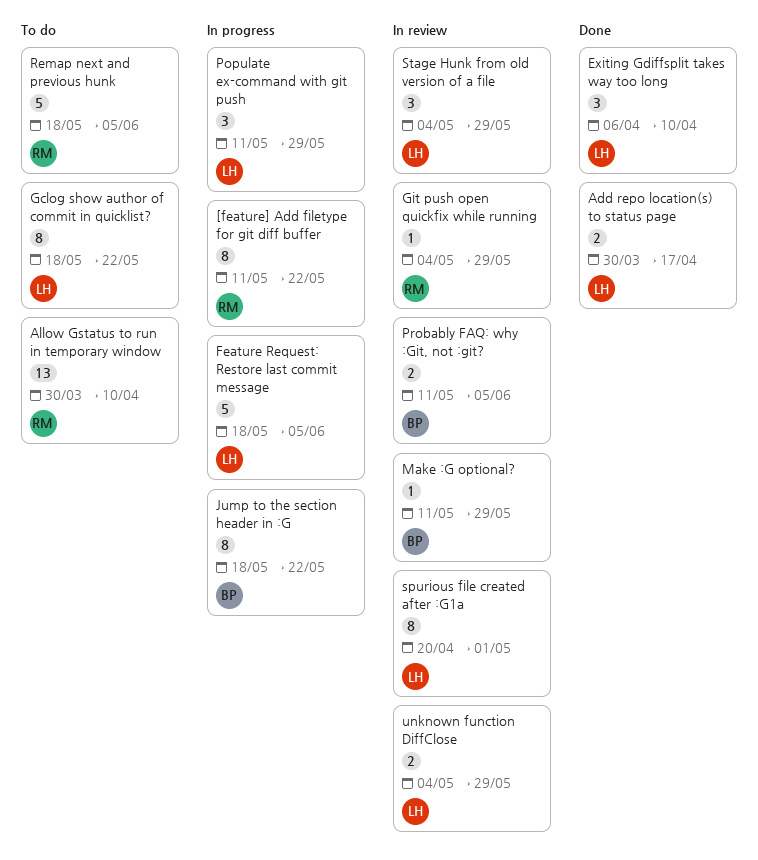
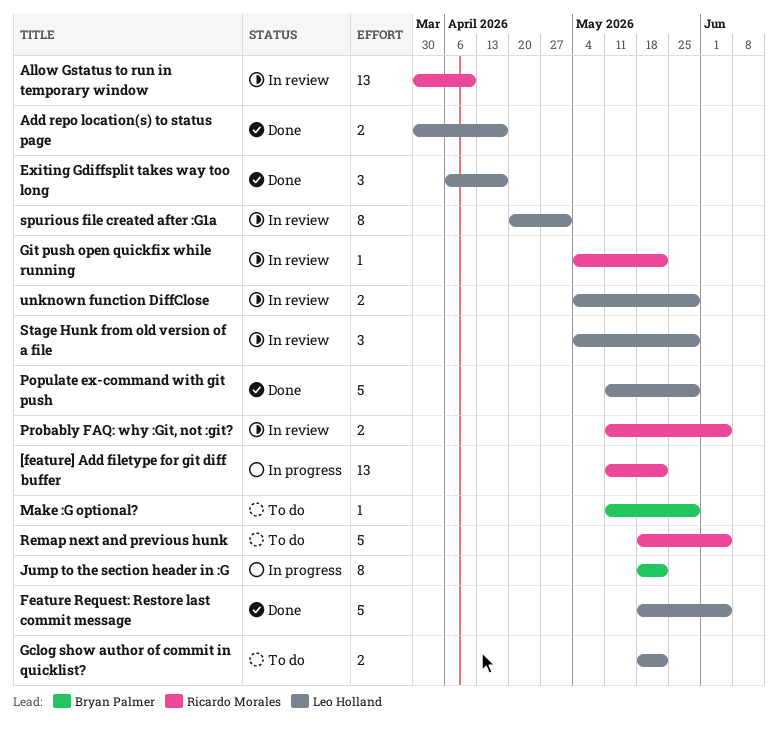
[feature] Add filetype for git diff buffer, estimate: 8 -> 13
Allow Gstatus to run in temporary window, status: To do -> In review
Exiting Gdiffsplit takes way too long, due: Apr 10 -> Apr 17
Feature Request: Restore last commit message, status: In progress -> Done
Gclog show author of commit in quicklist?, estimate: 8 -> 2
Git push open quickfix while running, due: May 29 -> May 22
Make :G optional?, status: In review -> To do
Populate ex-command with git push, status: In progress -> Done
Populate ex-command with git push, estimate: 3 -> 5
Probably FAQ: why :Git, not :git?, owner: Bryan Palmer -> Ricardo Morales

